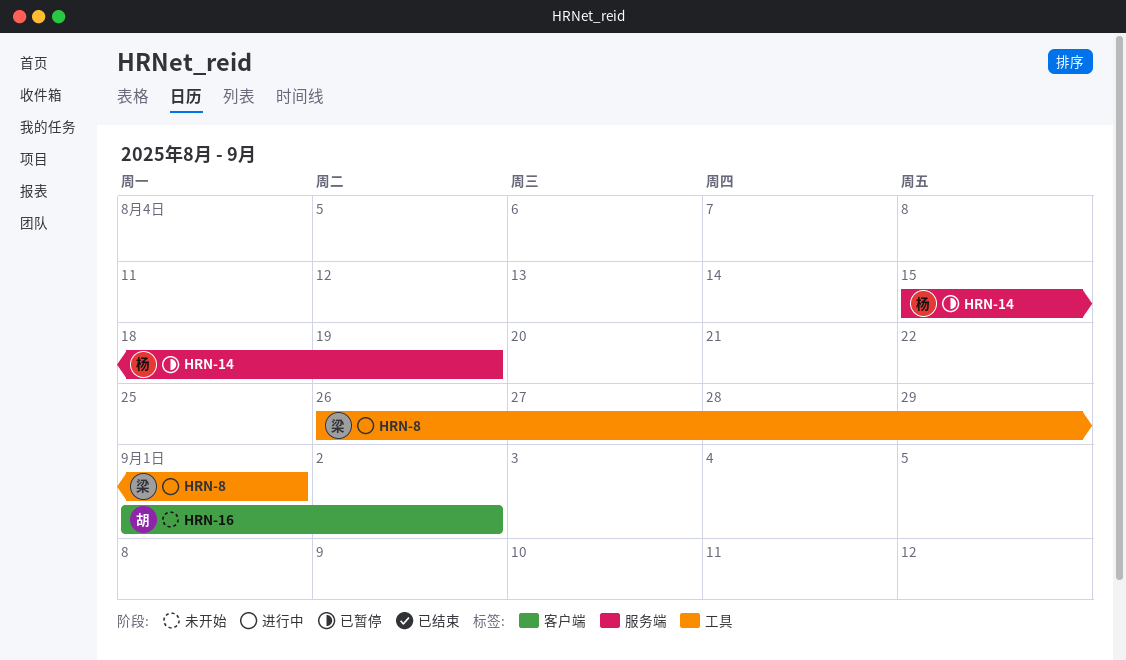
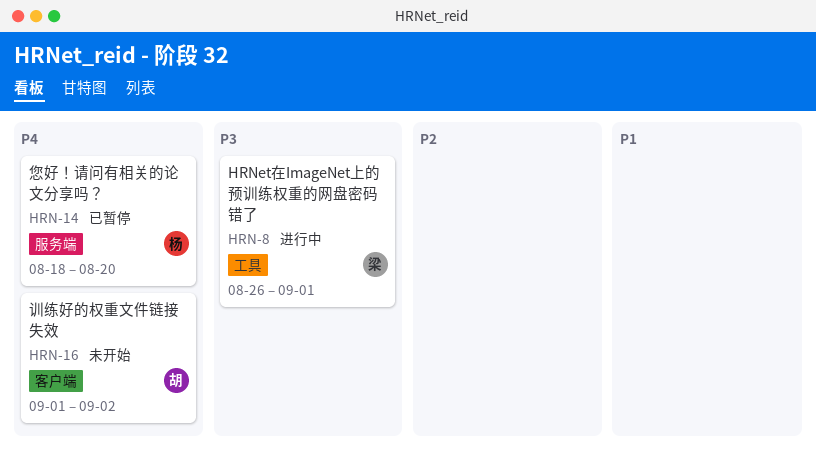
HRN-14, start: Aug 15 -> Aug 18
HRN-14, due: Aug 19 -> Aug 20

